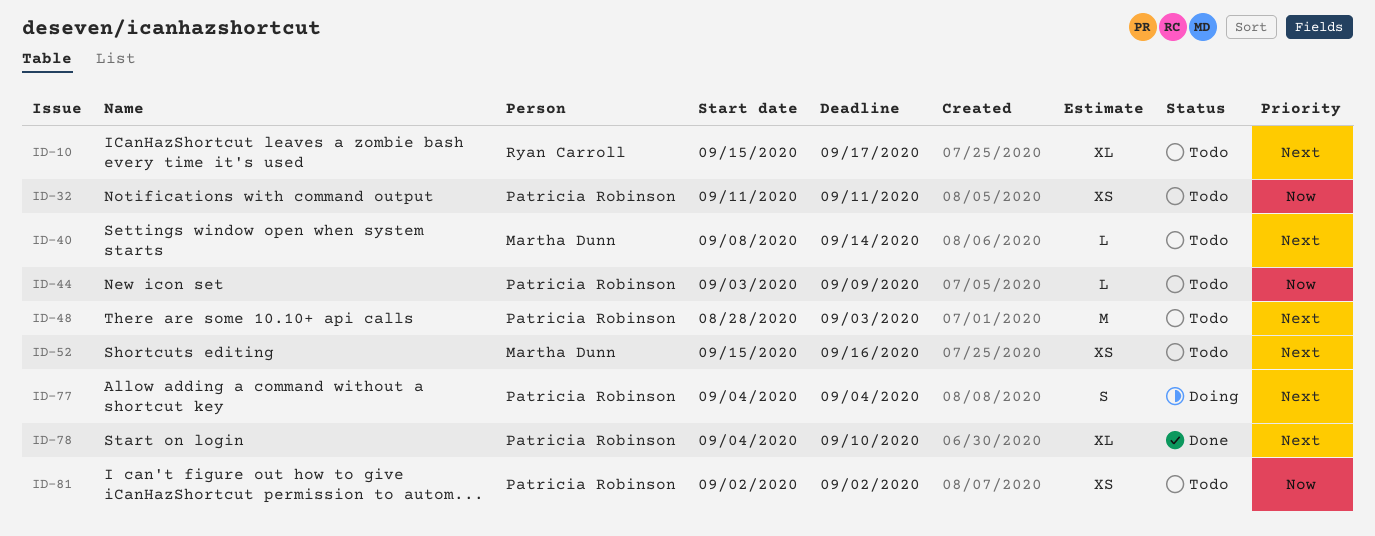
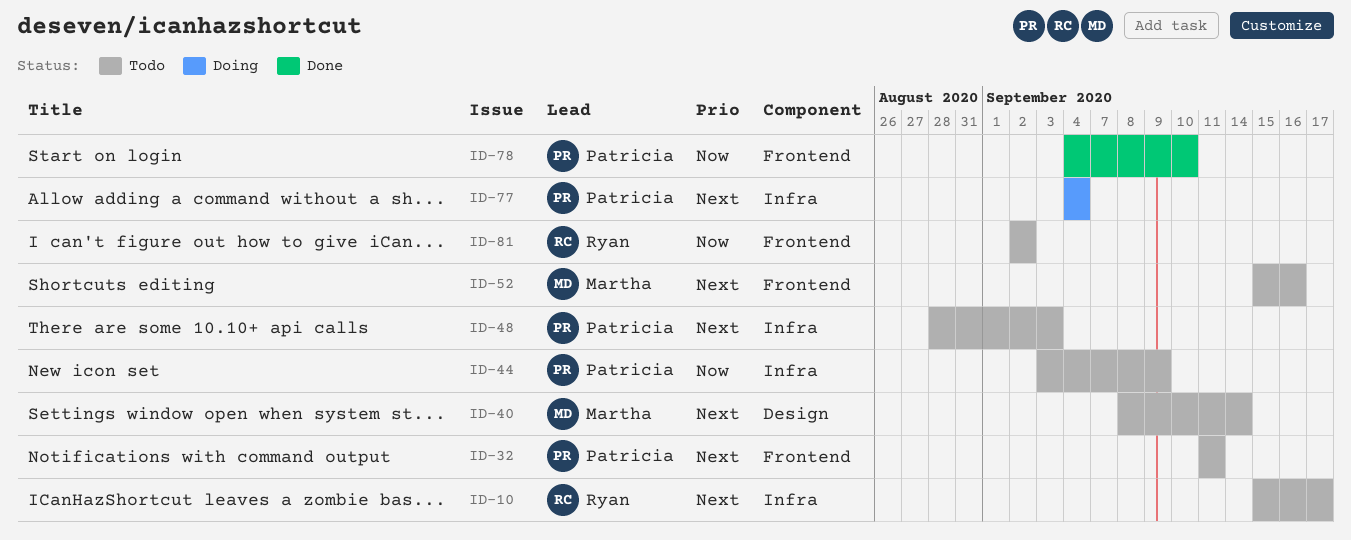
ID-32, priority: Now -> Next
ID-78, priority: Next -> Now
ID-81, owner: Patricia Robinson -> Ryan Carroll

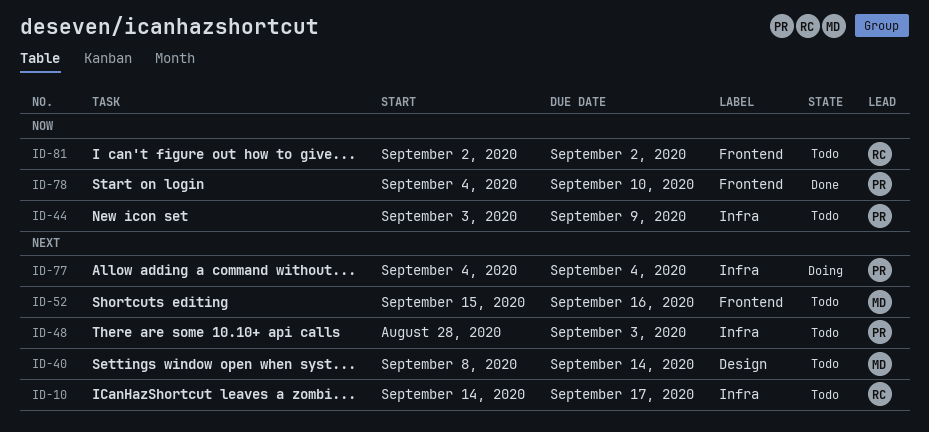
ID-10, start: Sep 15 -> Sep 14
ID-32: present -> none

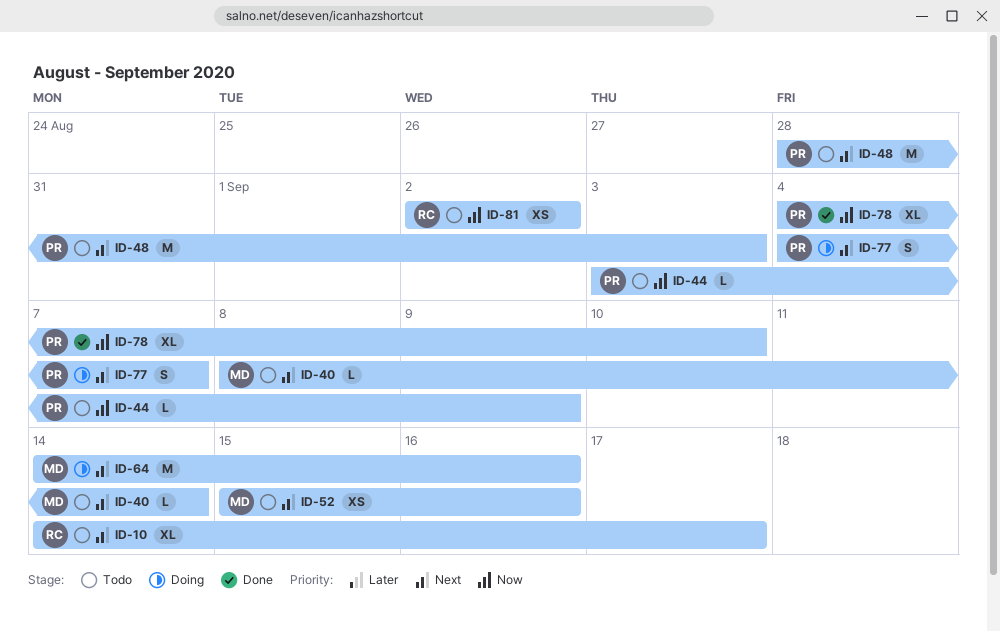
ID-64: none -> present
ID-77, due: Sep 4 -> Sep 7

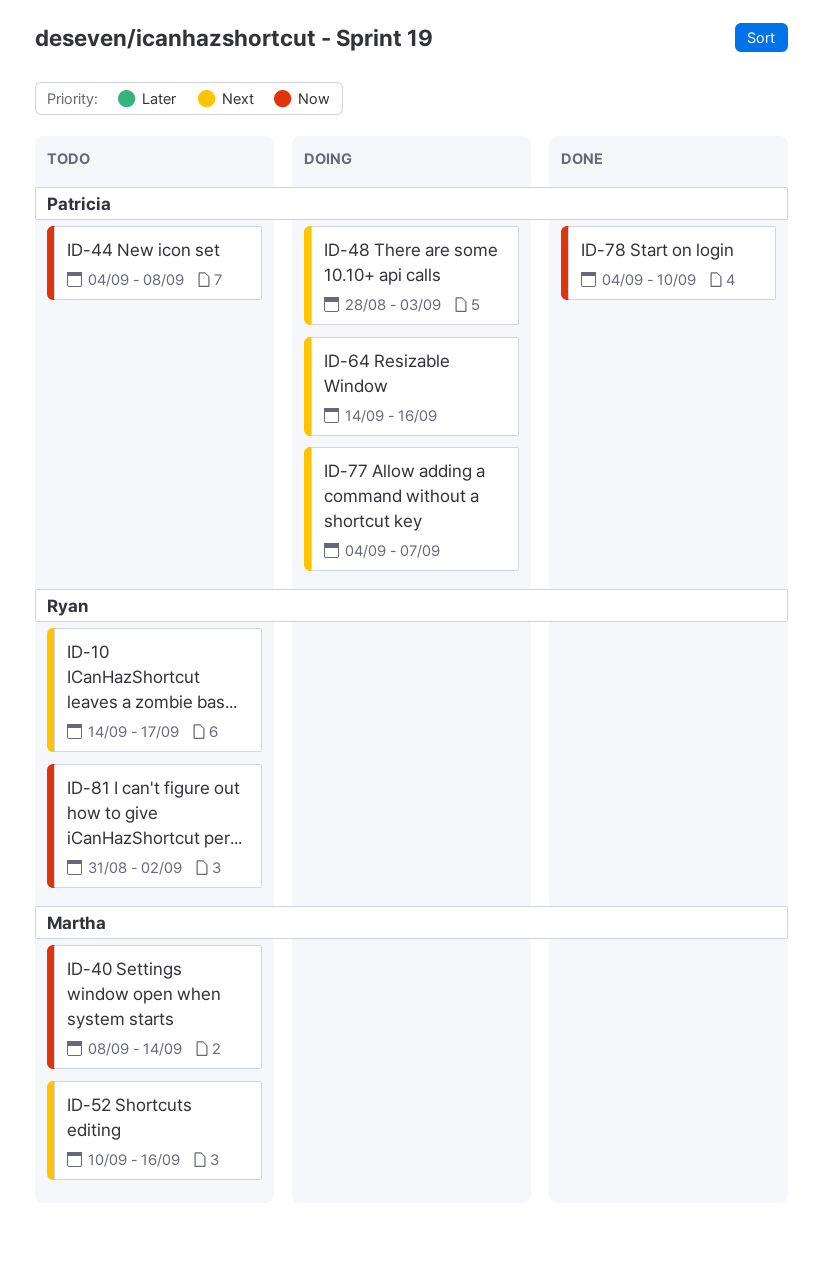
ID-40, priority: Next -> Now
ID-44, start: Sep 3 -> Sep 4
ID-44, due: Sep 9 -> Sep 8
ID-48, status: Todo -> Doing
ID-52, start: Sep 15 -> Sep 10
ID-64, owner: Martha -> Patricia
ID-81, start: Sep 2 -> Aug 31

